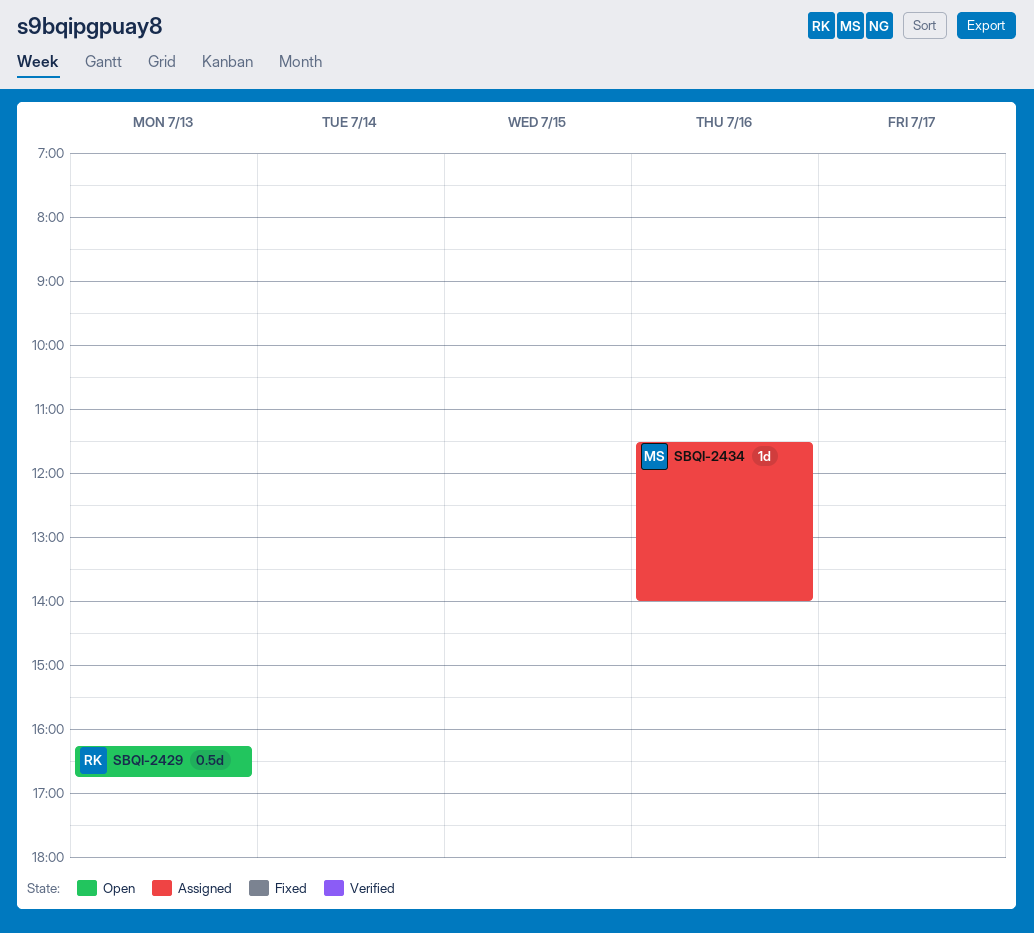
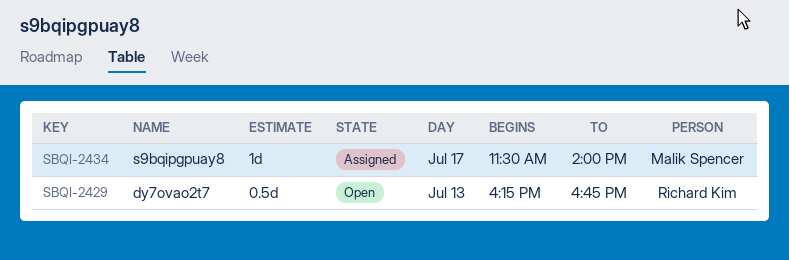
SBQI-2434, day: Jul 16 -> Jul 17

